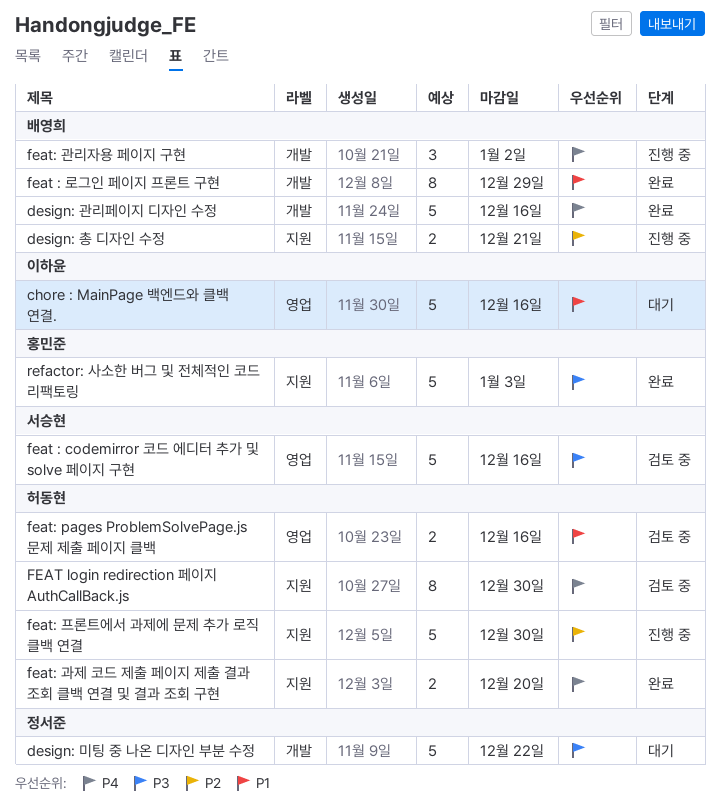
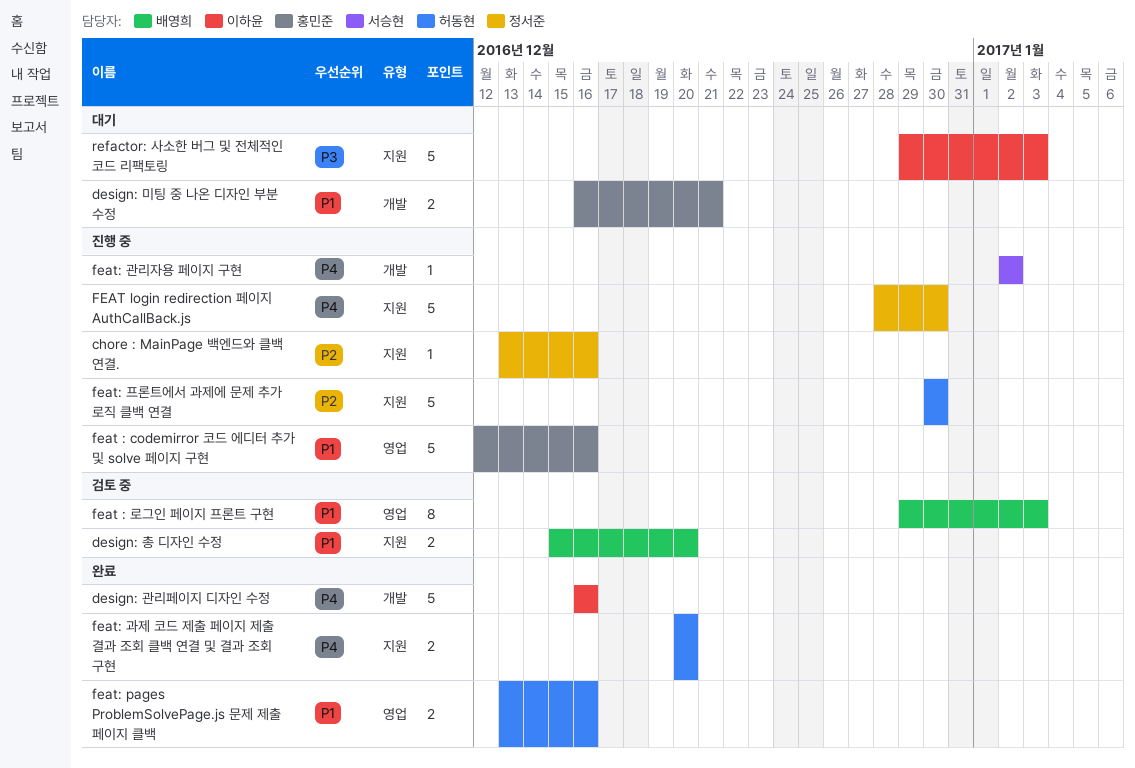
chore : MainPage 백엔드와 클백 연결., status: 대기 -> 진행 중
chore : MainPage 백엔드와 클백 연결., owner: 이하윤 -> 정서준
chore : MainPage 백엔드와 클백 연결., priority: P1 -> P2
chore : MainPage 백엔드와 클백 연결., label: 영업 -> 지원
chore : MainPage 백엔드와 클백 연결., estimate: 5 -> 1
design: 관리페이지 디자인 수정, owner: 배영희 -> 이하윤
design: 미팅 중 나온 디자인 부분 수정, owner: 정서준 -> 홍민준
design: 미팅 중 나온 디자인 부분 수정, priority: P3 -> P1
design: 미팅 중 나온 디자인 부분 수정, estimate: 5 -> 2
design: 미팅 중 나온 디자인 부분 수정, due: Dec 22 -> Dec 21
design: 총 디자인 수정, status: 진행 중 -> 검토 중
design: 총 디자인 수정, priority: P2 -> P1
design: 총 디자인 수정, due: Dec 21 -> Dec 20
feat : codemirror 코드 에디터 추가 및 solve 페이지 구현, status: 검토 중 -> 진행 중
feat : codemirror 코드 에디터 추가 및 solve 페이지 구현, owner: 서승현 -> 홍민준
feat : codemirror 코드 에디터 추가 및 solve 페이지 구현, priority: P3 -> P1
feat : 로그인 페이지 프론트 구현, status: 완료 -> 검토 중
feat : 로그인 페이지 프론트 구현, label: 개발 -> 영업
feat : 로그인 페이지 프론트 구현, due: Dec 29 -> Jan 3
FEAT login redirection 페이지 AuthCallBack.js, status: 검토 중 -> 진행 중
FEAT login redirection 페이지 AuthCallBack.js, owner: 허동현 -> 정서준
FEAT login redirection 페이지 AuthCallBack.js, estimate: 8 -> 5
feat: pages ProblemSolvePage.js 문제 제출 페이지 클백, status: 검토 중 -> 완료
feat: 관리자용 페이지 구현, owner: 배영희 -> 서승현
feat: 관리자용 페이지 구현, estimate: 3 -> 1
refactor: 사소한 버그 및 전체적인 코드 리팩토링, status: 완료 -> 대기
refactor: 사소한 버그 및 전체적인 코드 리팩토링, owner: 홍민준 -> 이하윤

